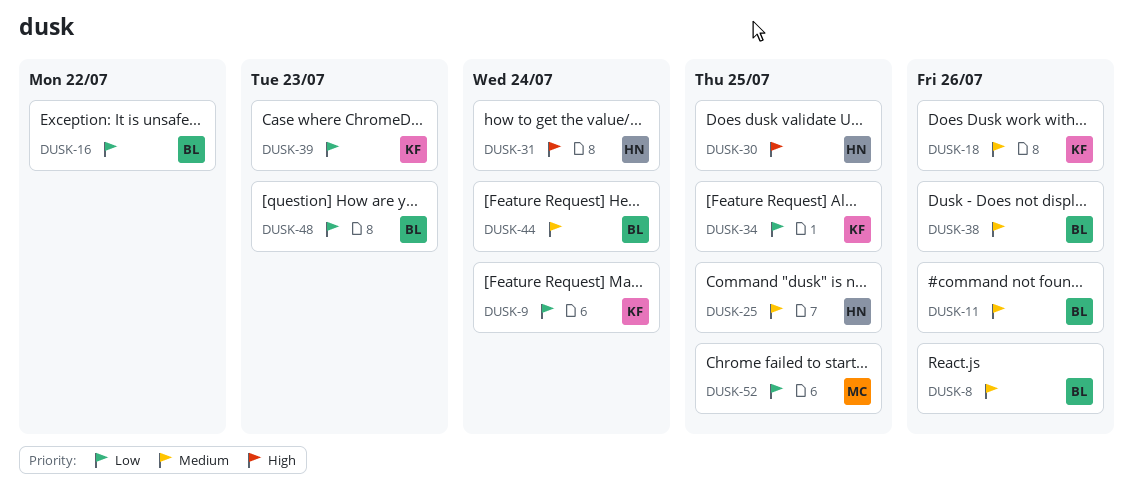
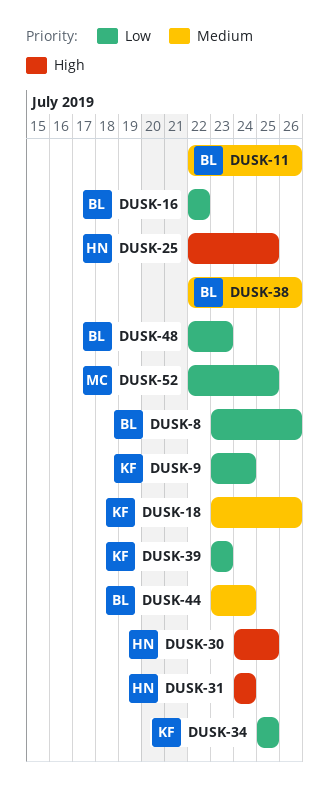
DUSK-8, priority: Medium -> Low
DUSK-25, priority: Medium -> High

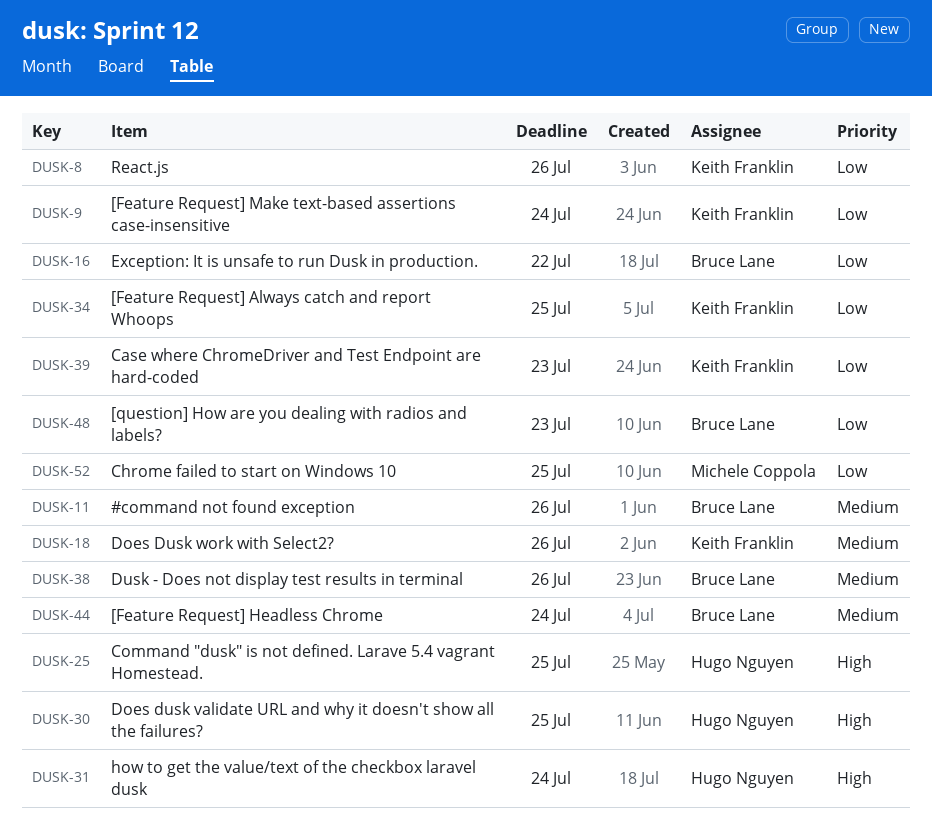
DUSK-8, owner: Bruce Lane -> Keith Franklin

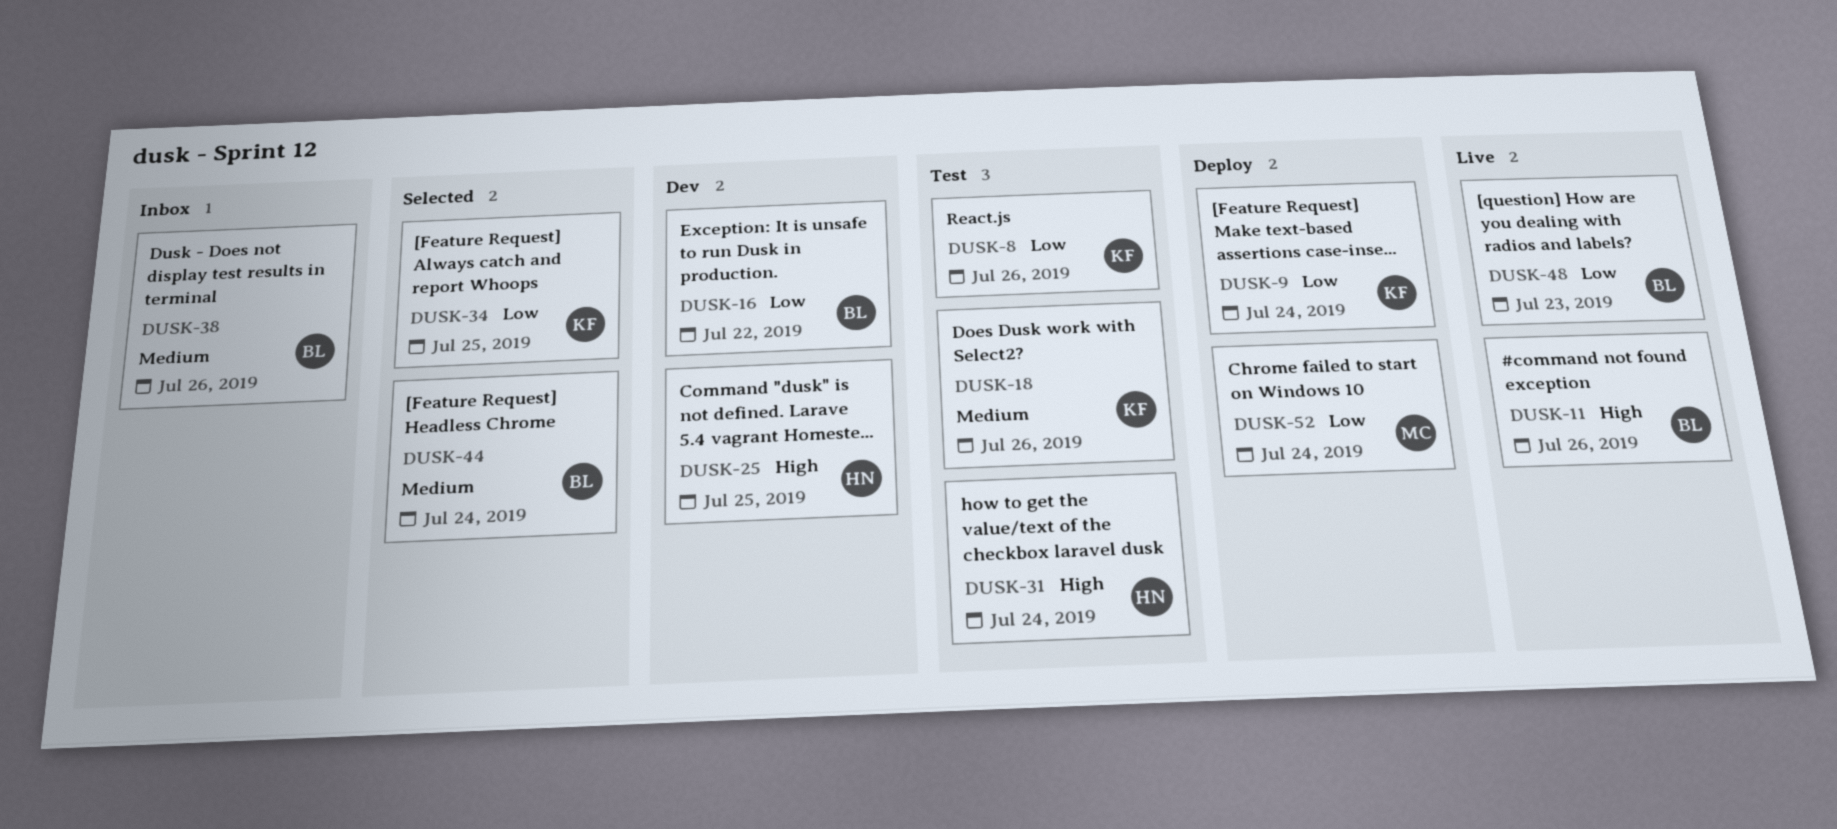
DUSK-11, priority: Medium -> High
DUSK-30: present -> none
DUSK-39: present -> none
DUSK-52, due: Jul 25 -> Jul 24

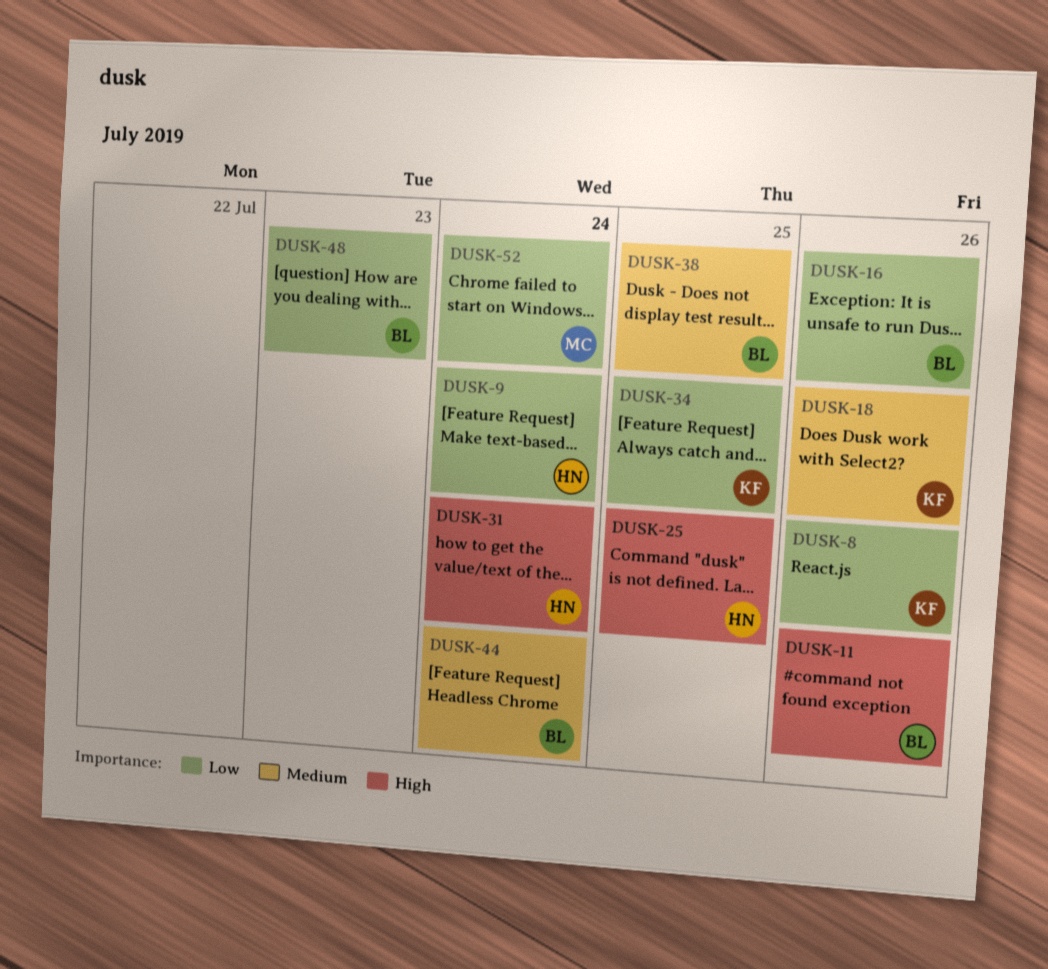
DUSK-9, owner: KF -> HN
DUSK-16, due: Jul 22 -> Jul 26
DUSK-38, due: Jul 26 -> Jul 25

